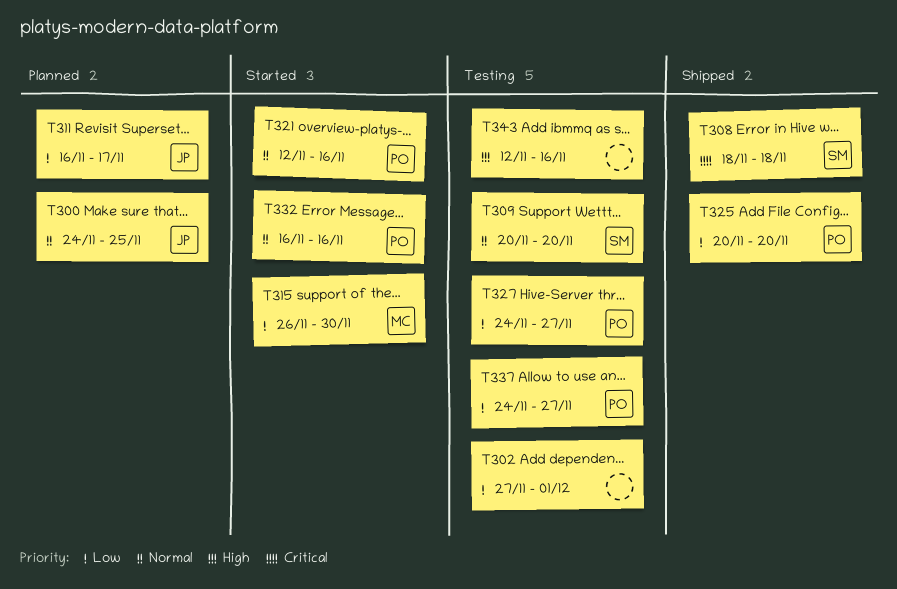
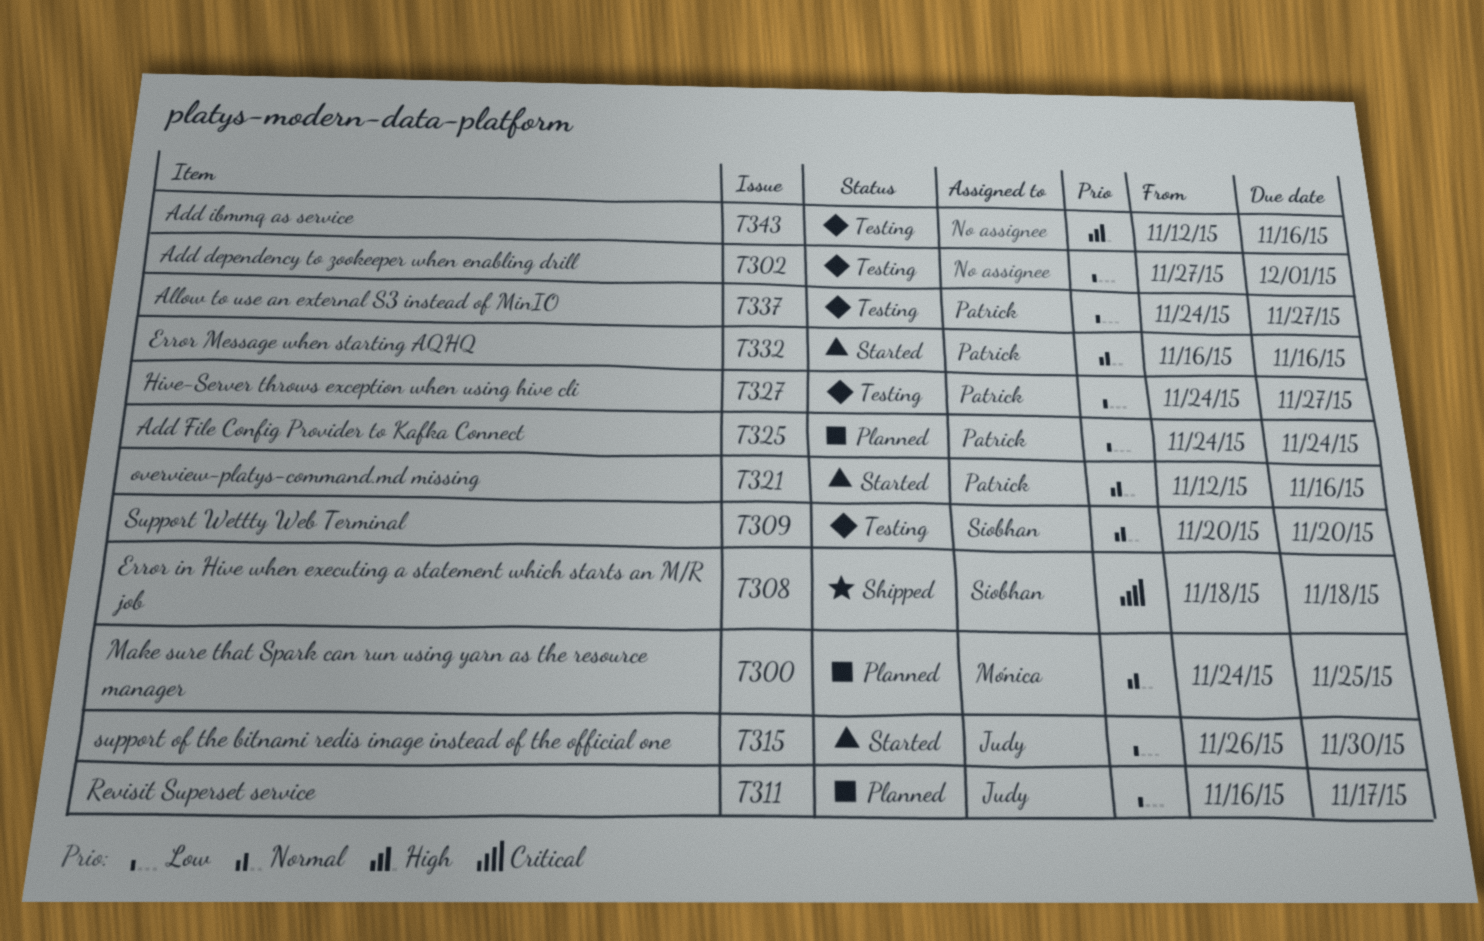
T300, owner: Judy -> Mónica
T315, owner: Mónica -> Judy
T325, status: Shipped -> Planned
T325, start: Nov 20 -> Nov 24
T325, due: Nov 20 -> Nov 24

